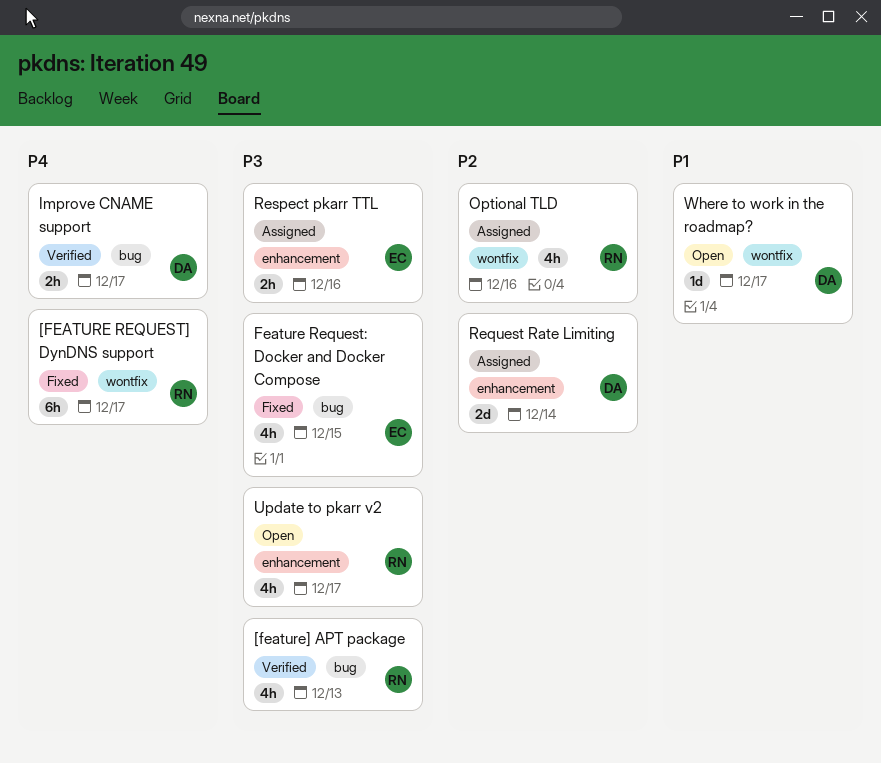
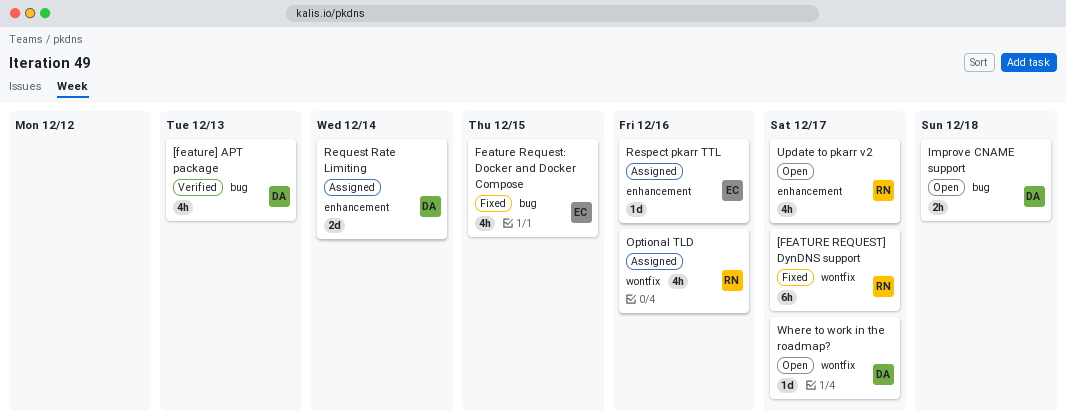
[feature] APT package, owner: RN -> DA
Improve CNAME support, status: Verified -> Open
Improve CNAME support, due: Dec 17 -> Dec 18
Respect pkarr TTL, estimate: 2h -> 1d

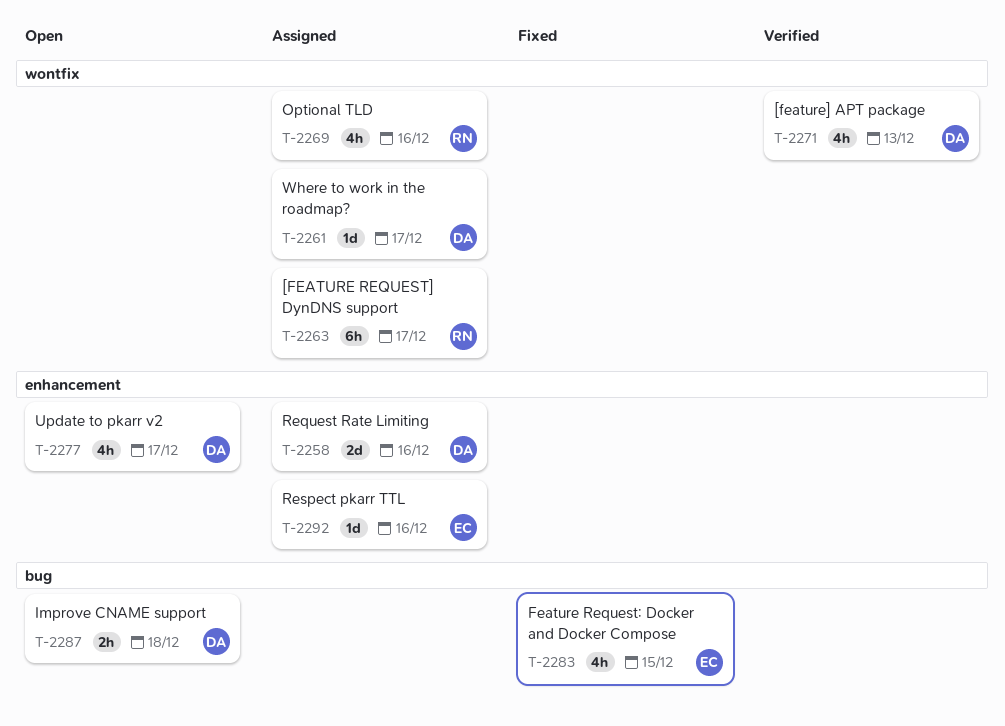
[FEATURE REQUEST] DynDNS support, status: Fixed -> Assigned
[feature] APT package, label: bug -> wontfix
Request Rate Limiting, due: Dec 14 -> Dec 16
Update to pkarr v2, owner: RN -> DA
Where to work in the roadmap?, status: Open -> Assigned

